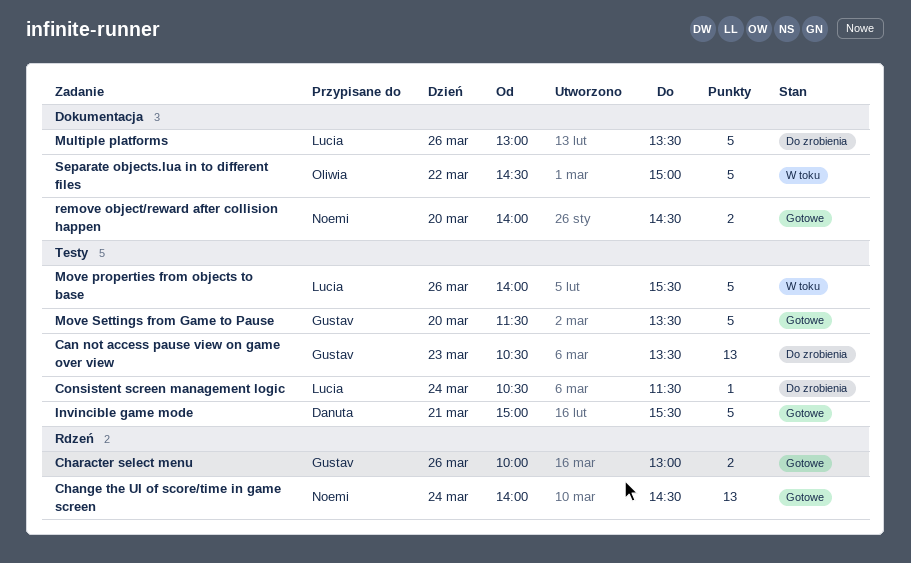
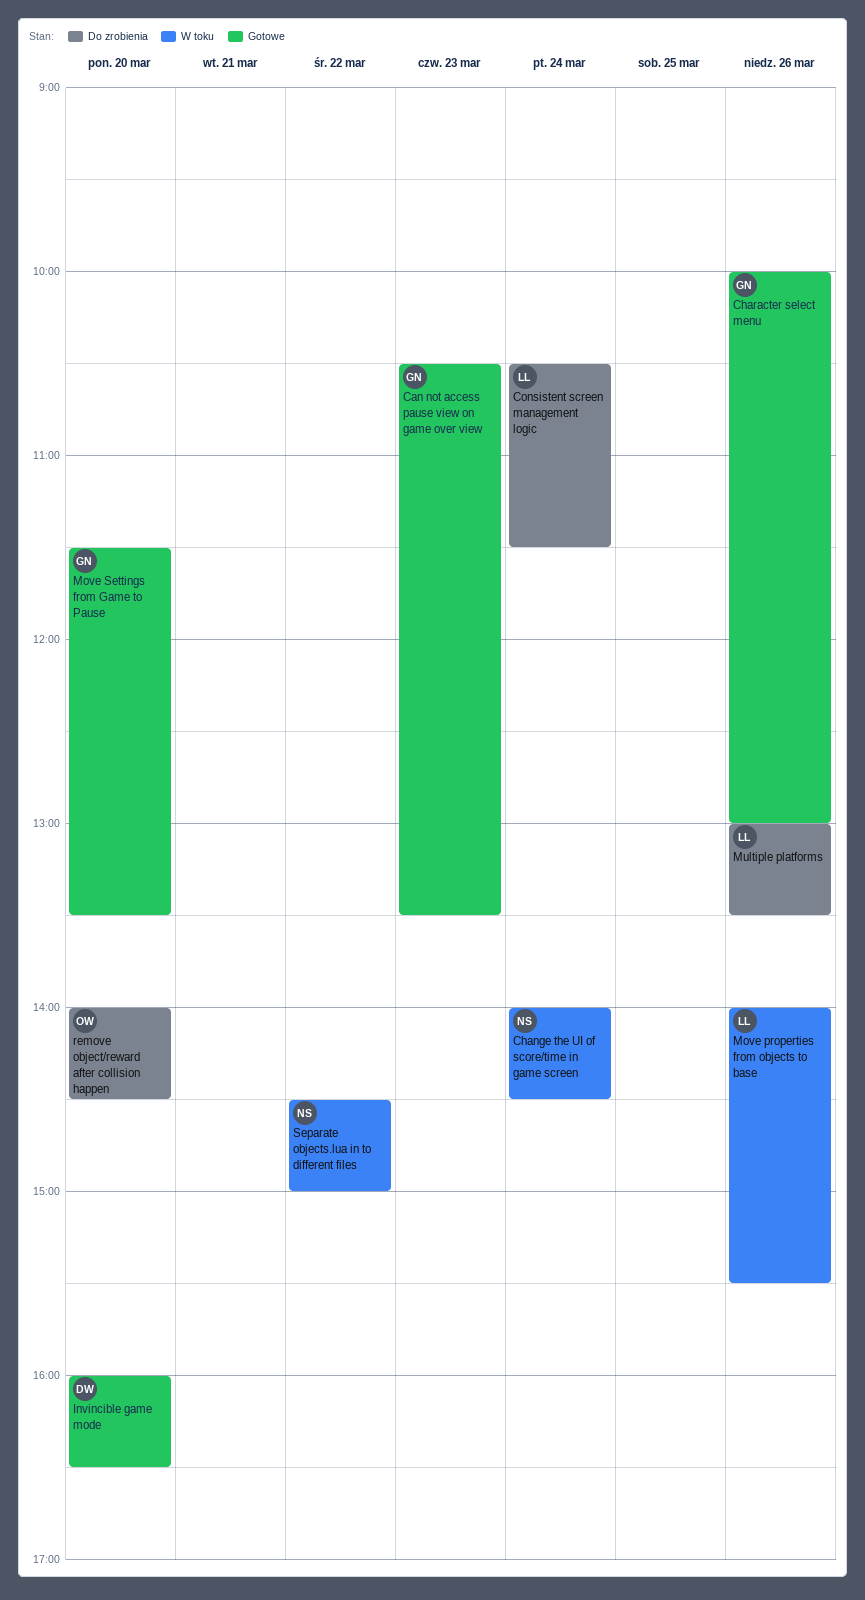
Can not access pause view on game over view, status: Do zrobienia -> Gotowe
Change the UI of score/time in game screen, status: Gotowe -> W toku
Invincible game mode, day: Mar 21 -> Mar 20
Invincible game mode, begins: 15:00 -> 16:00
Invincible game mode, ends: 15:30 -> 16:30
remove object/reward after collision happen, status: Gotowe -> Do zrobienia
remove object/reward after collision happen, owner: Noemi -> Oliwia
Separate objects.lua in to different files, owner: Oliwia -> Noemi

